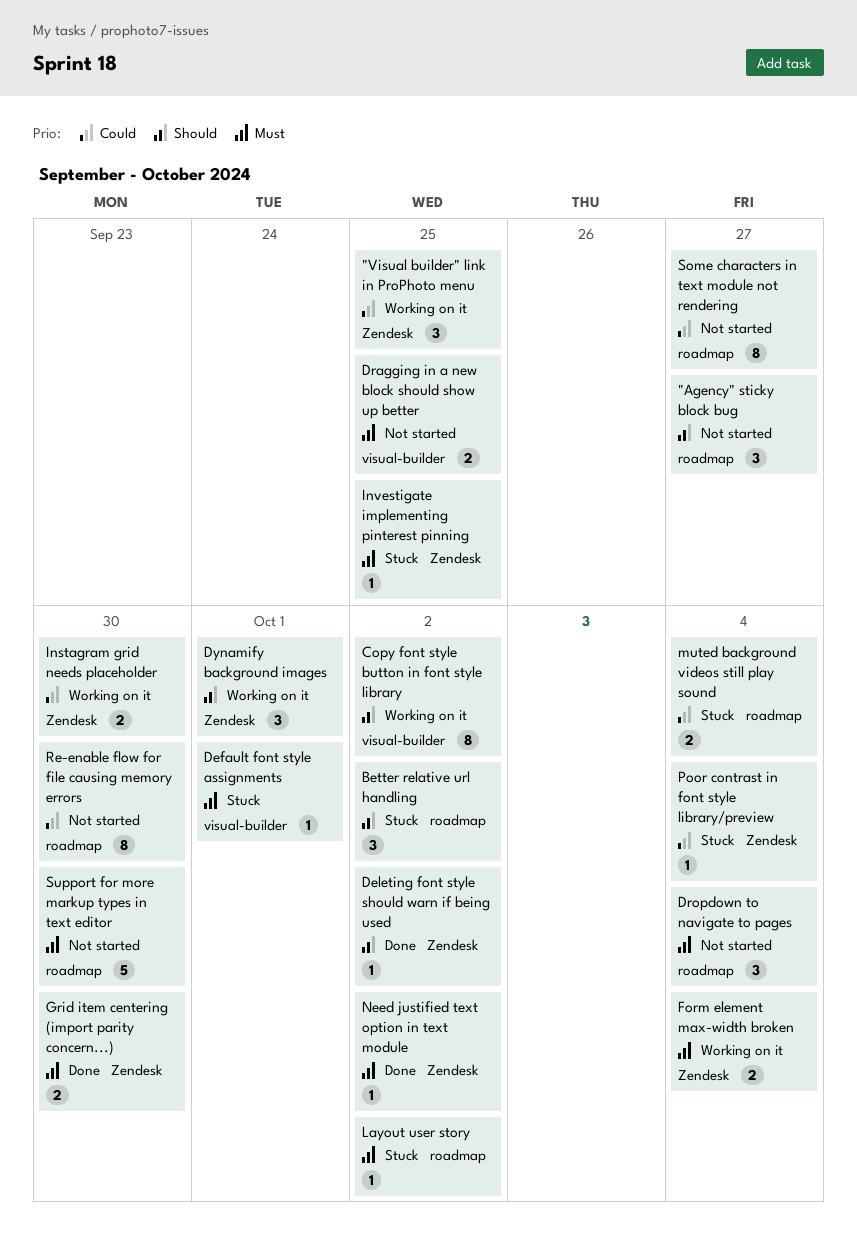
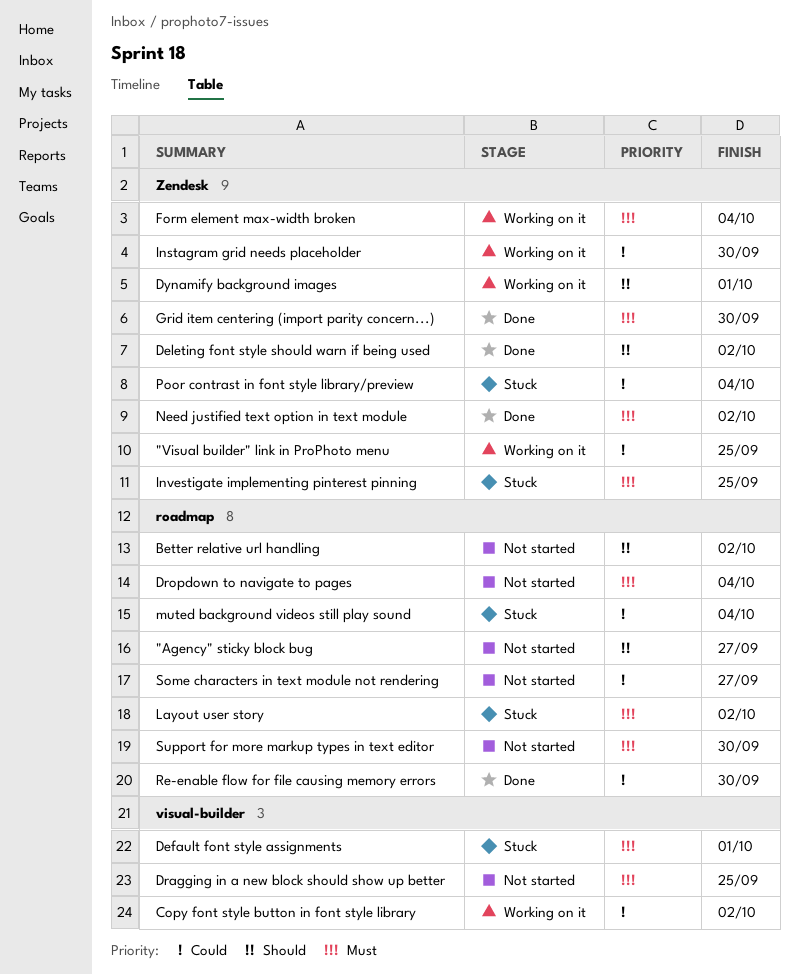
Better relative url handling, status: Stuck -> Not started
Copy font style button in font style library, priority: Should -> Could
Re-enable flow for file causing memory errors, status: Not started -> Done

